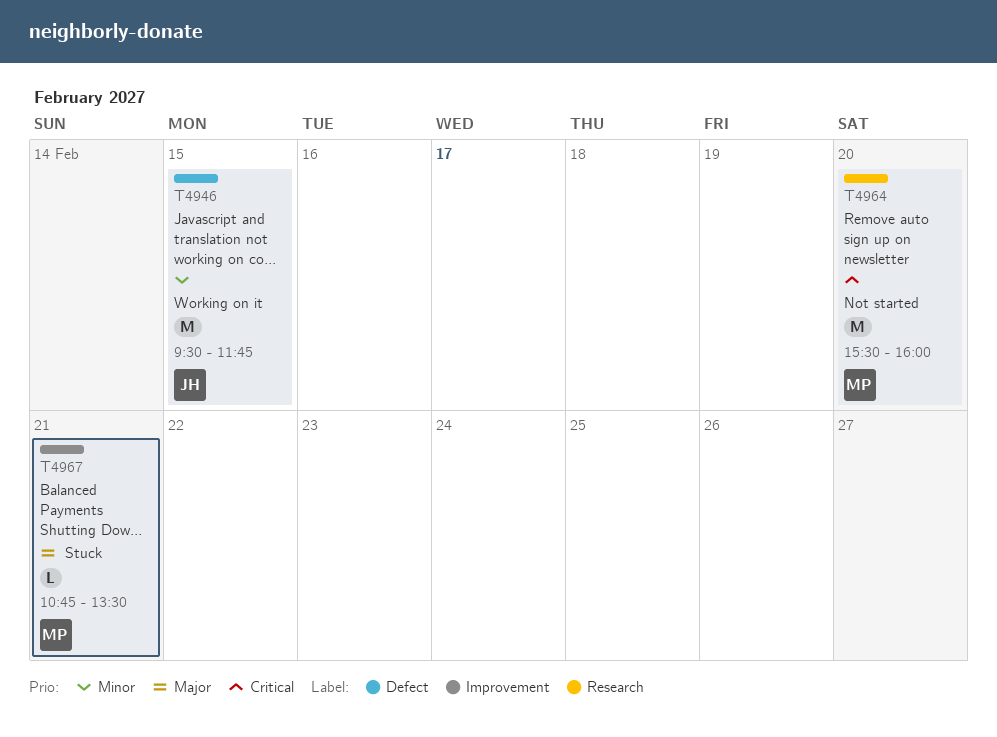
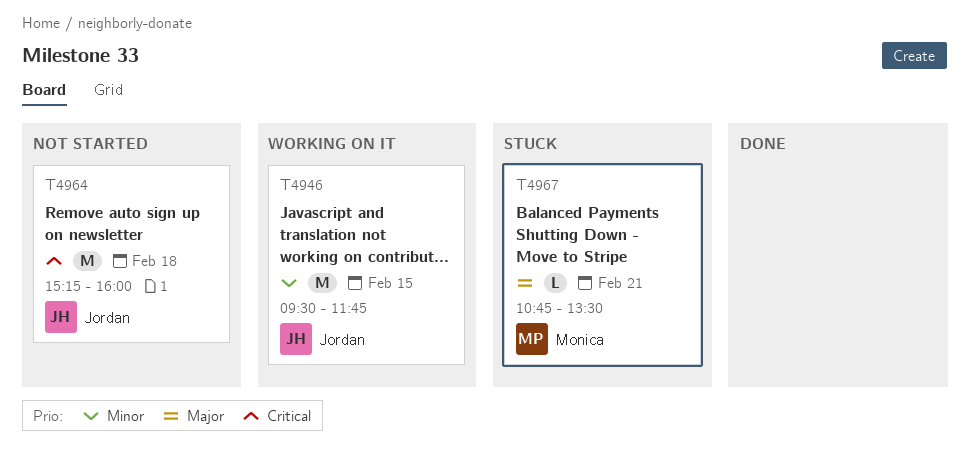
T4964, owner: Monica -> Jordan
T4964, day: Feb 20 -> Feb 18
T4964, begins: 15:30 -> 15:15

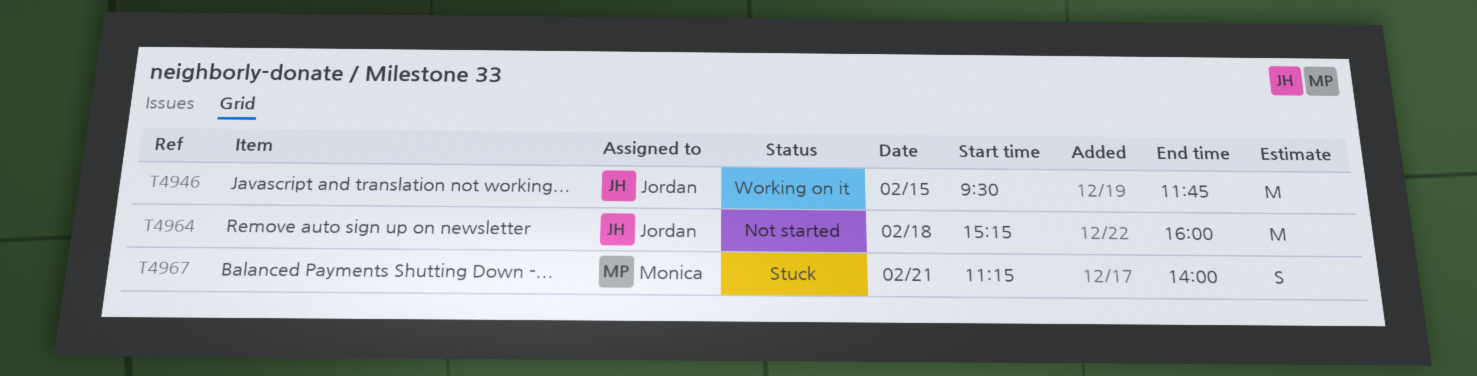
T4967, estimate: L -> S
T4967, begins: 10:45 -> 11:15
T4967, ends: 13:30 -> 14:00

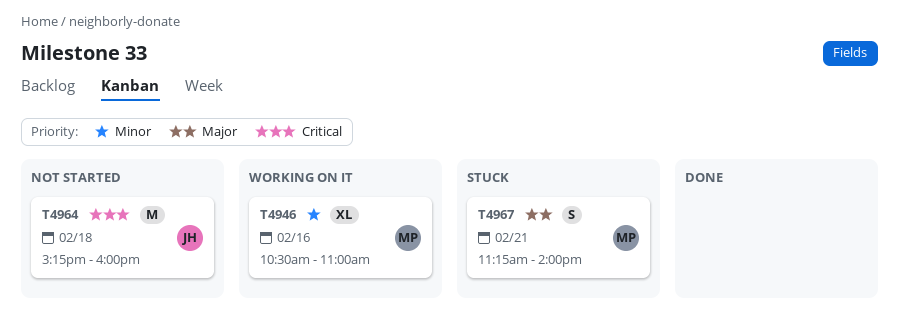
T4946, owner: Jordan -> Monica
T4946, estimate: M -> XL
T4946, day: Feb 15 -> Feb 16
T4946, begins: 09:30 -> 10:30
T4946, ends: 11:45 -> 11:00

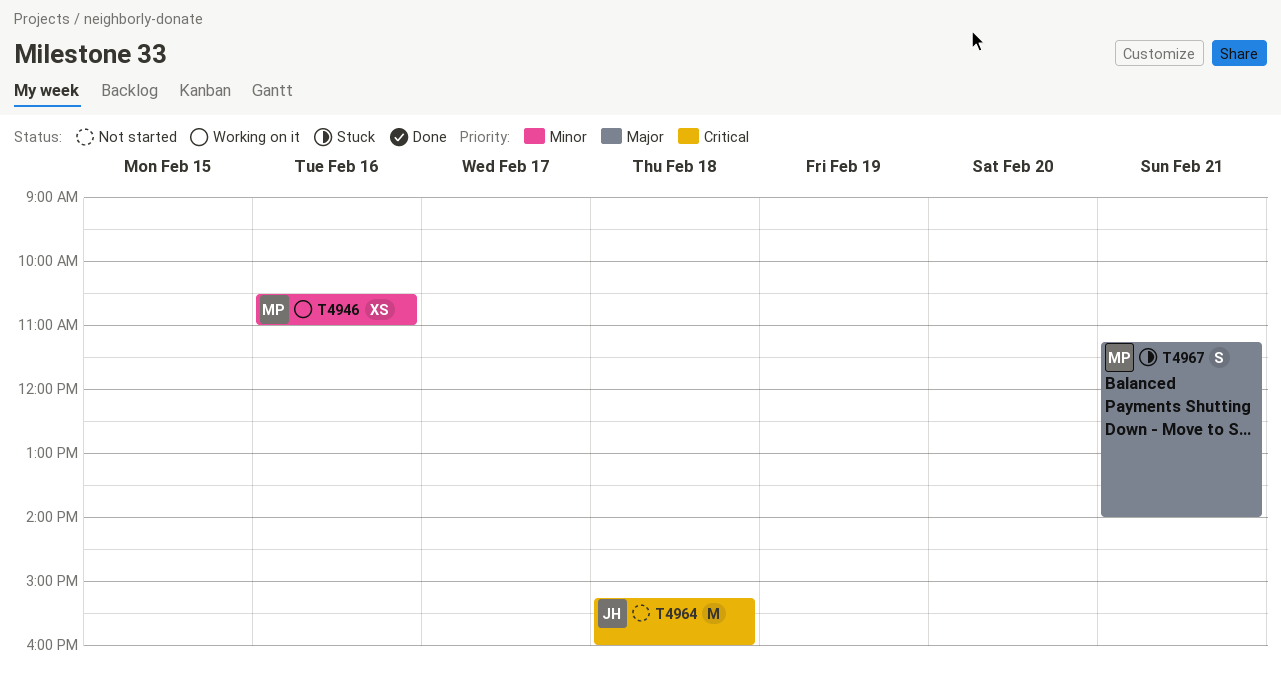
T4946, estimate: XL -> XS

